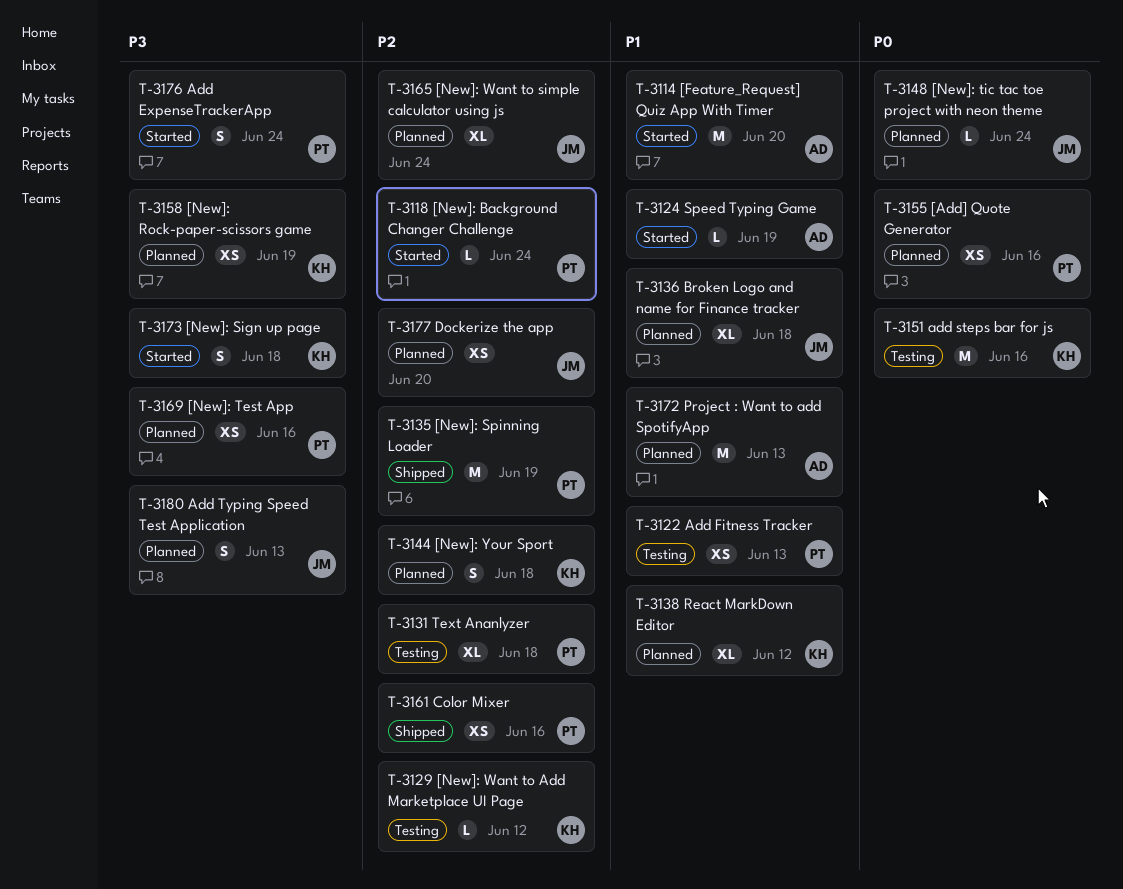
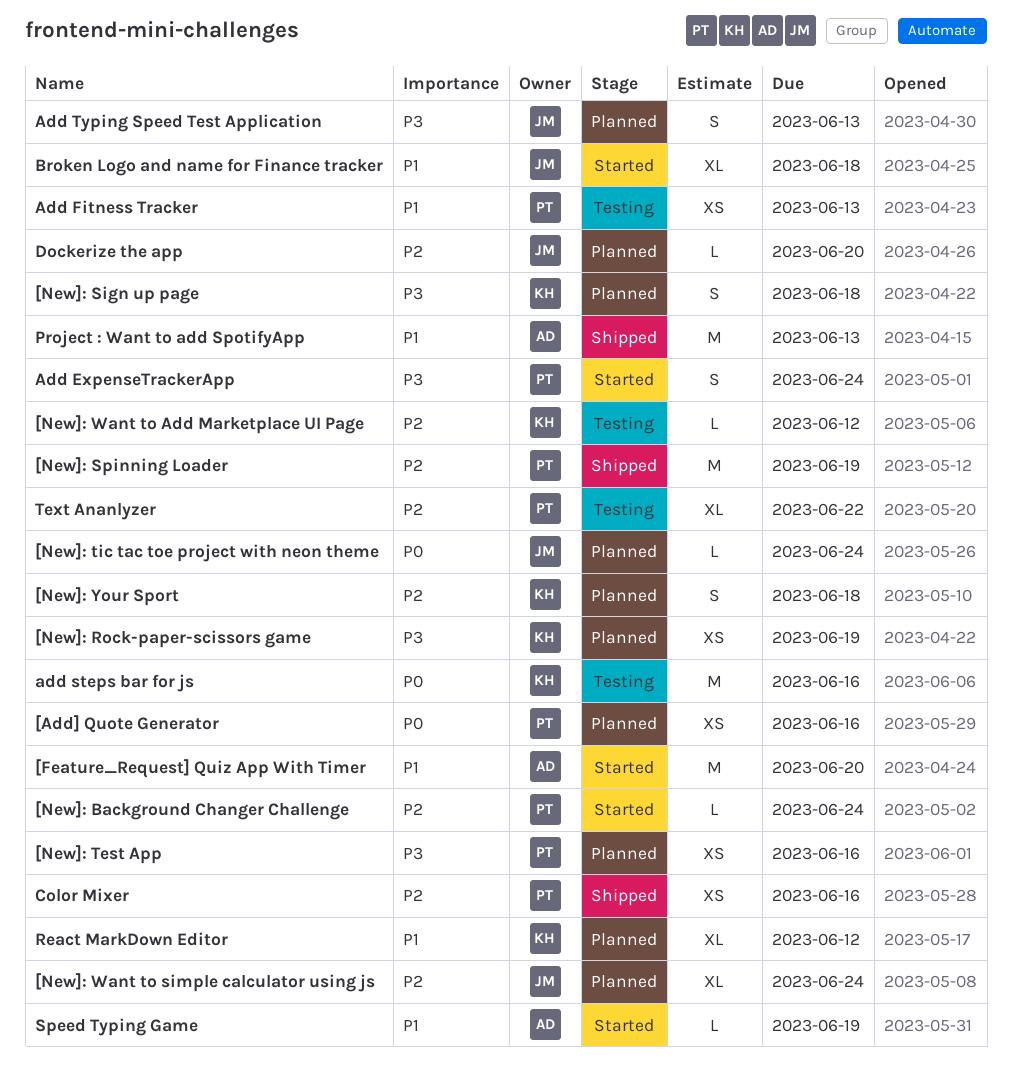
[New]: Sign up page, status: Started -> Planned
Broken Logo and name for Finance tracker, status: Planned -> Started
Dockerize the app, estimate: XS -> L
Project : Want to add SpotifyApp, status: Planned -> Shipped
Text Ananlyzer, due: Jun 18 -> Jun 22

